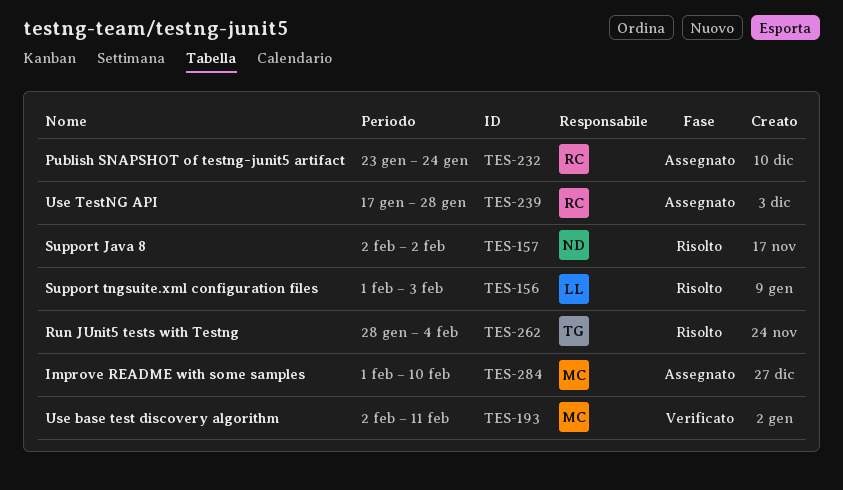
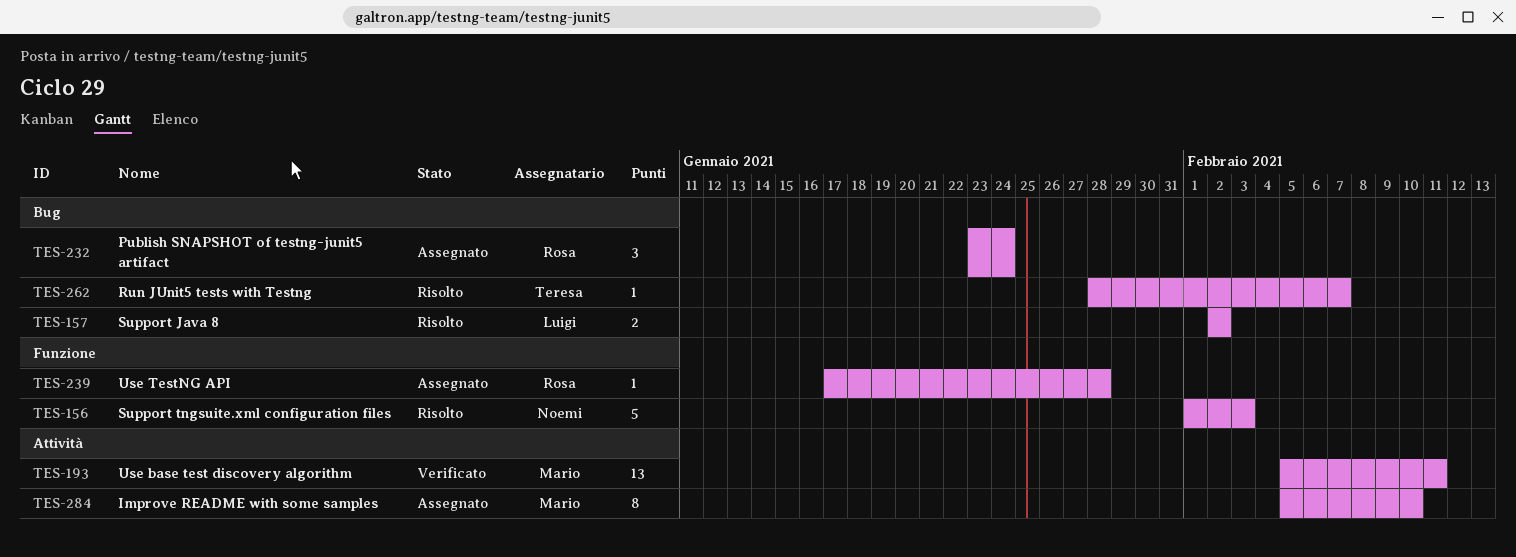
TES-156, owner: Luigi -> Noemi
TES-157, owner: Noemi -> Luigi
TES-193, start: Feb 2 -> Feb 5
TES-262, due: Feb 4 -> Feb 7
TES-284, start: Feb 1 -> Feb 5

